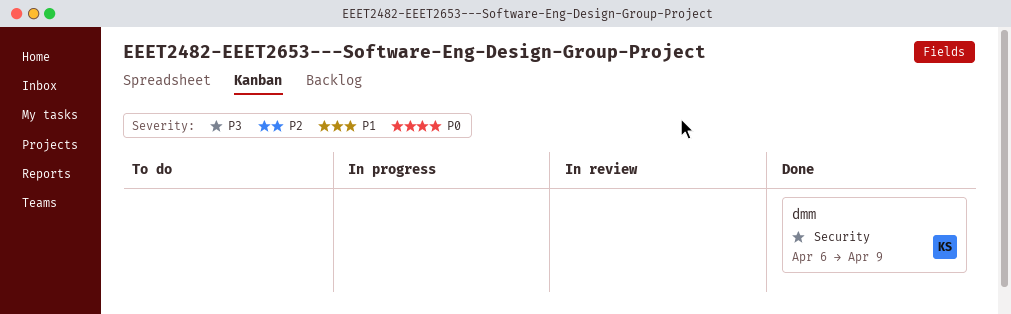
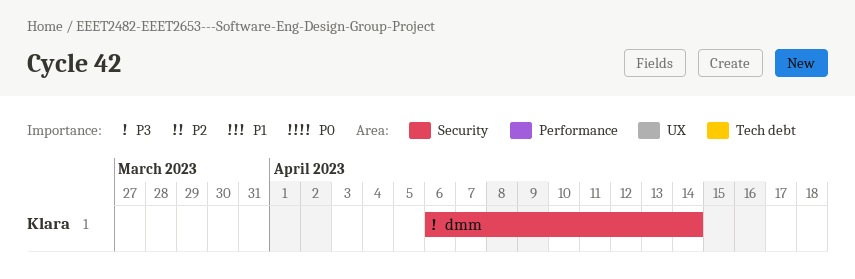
dmm, due: Apr 9 -> Apr 14

